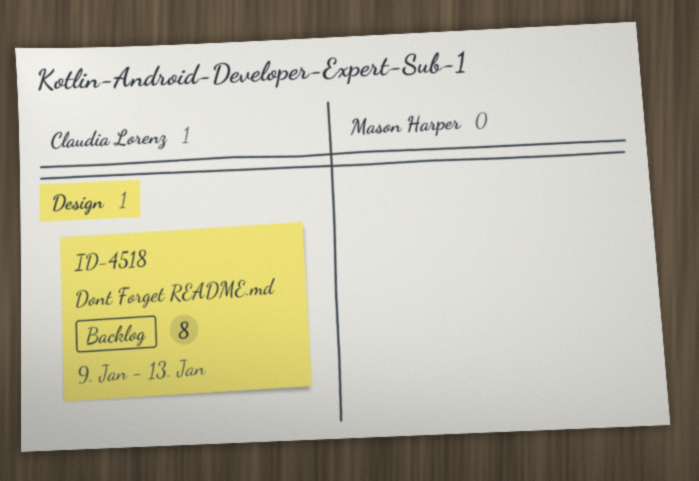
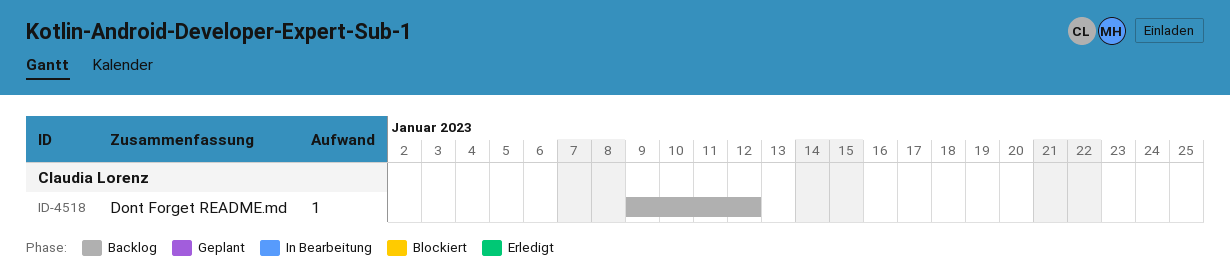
ID-4518, estimate: 8 -> 1
ID-4518, due: Jan 13 -> Jan 12

